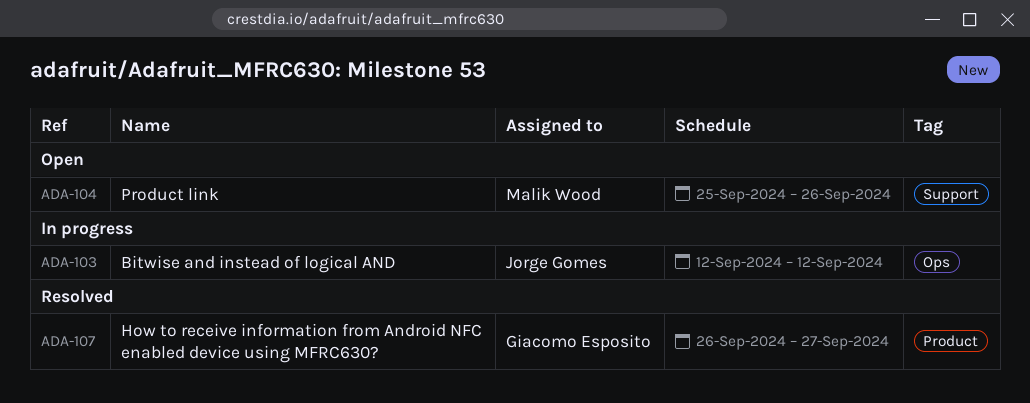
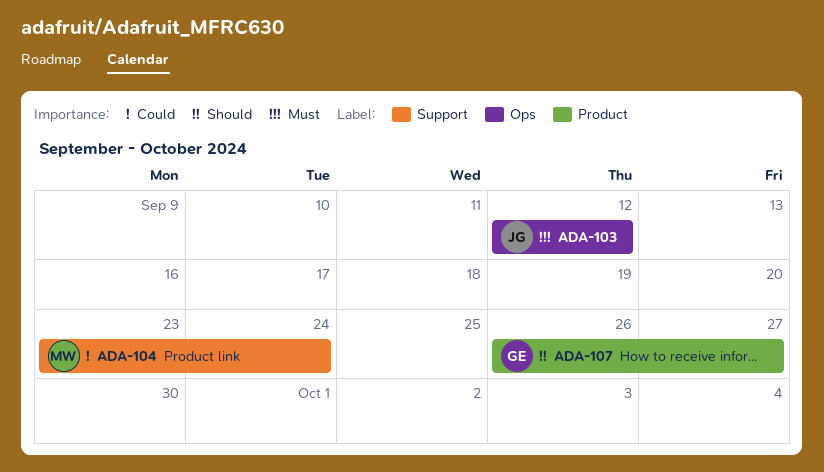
ADA-104, start: Sep 25 -> Sep 23
ADA-104, due: Sep 26 -> Sep 24

